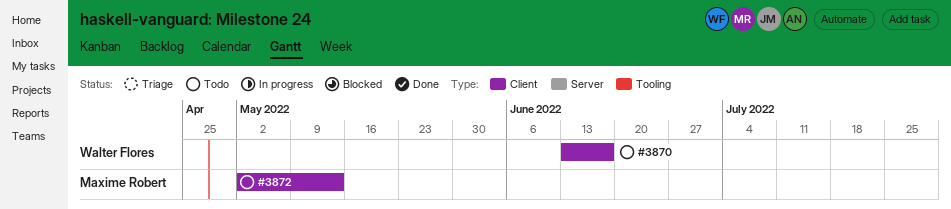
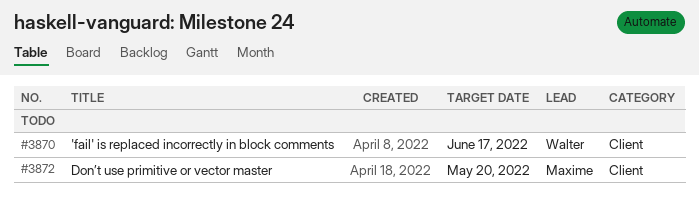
#3872, due: May 13 -> May 20

